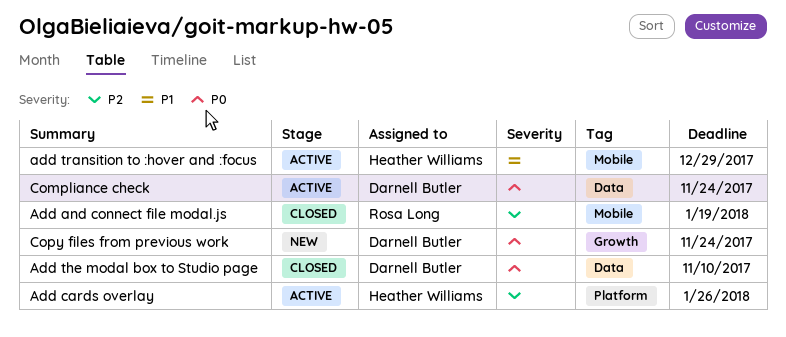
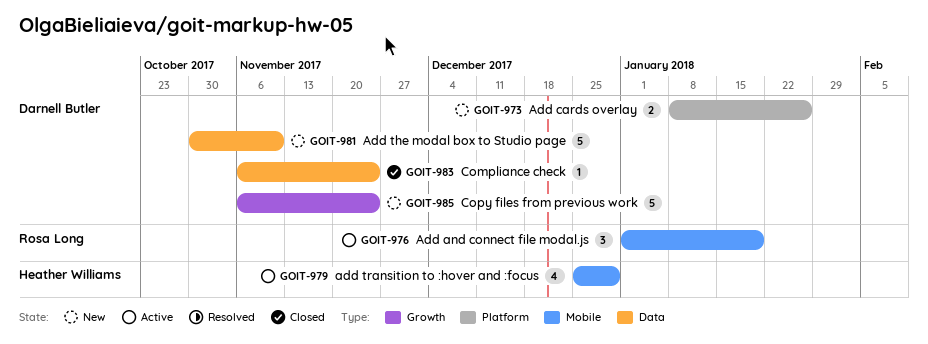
Add and connect file modal.js, status: Closed -> Active
Add cards overlay, status: Active -> New
Add cards overlay, owner: Heather Williams -> Darnell Butler
Add the modal box to Studio page, status: Closed -> New
Compliance check, status: Active -> Closed

